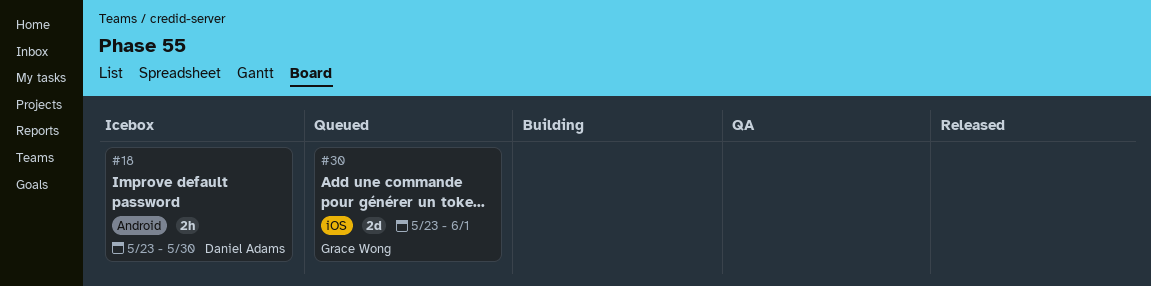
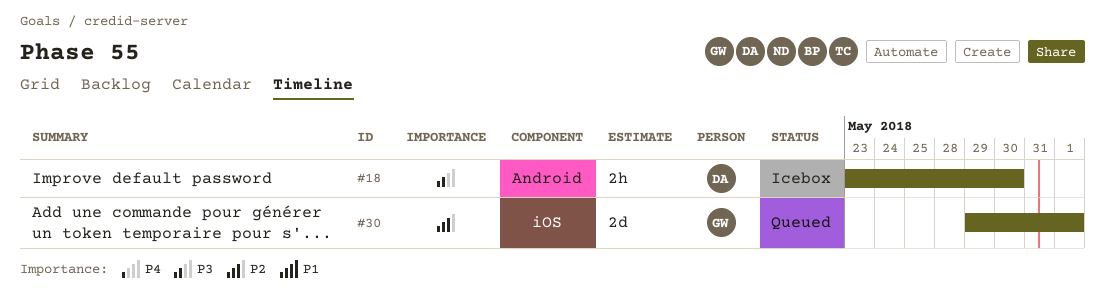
#30, start: May 23 -> May 29

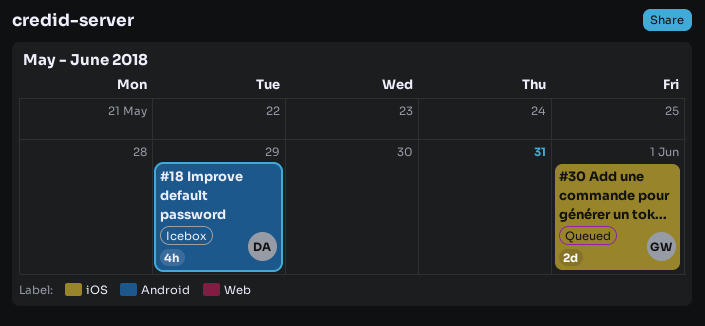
#18, estimate: 2h -> 4h
#18, due: May 30 -> May 29

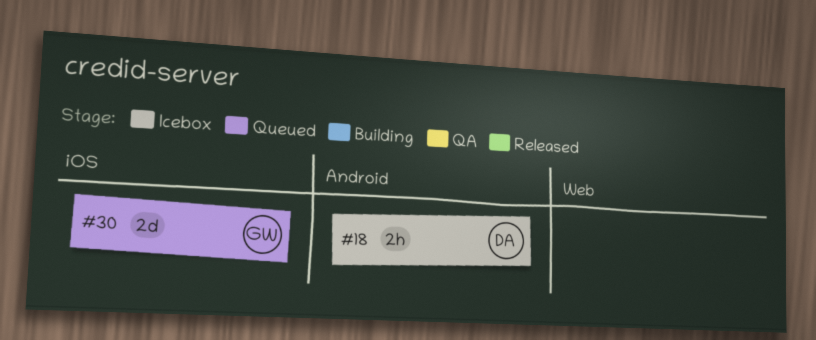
#18, estimate: 4h -> 2h

